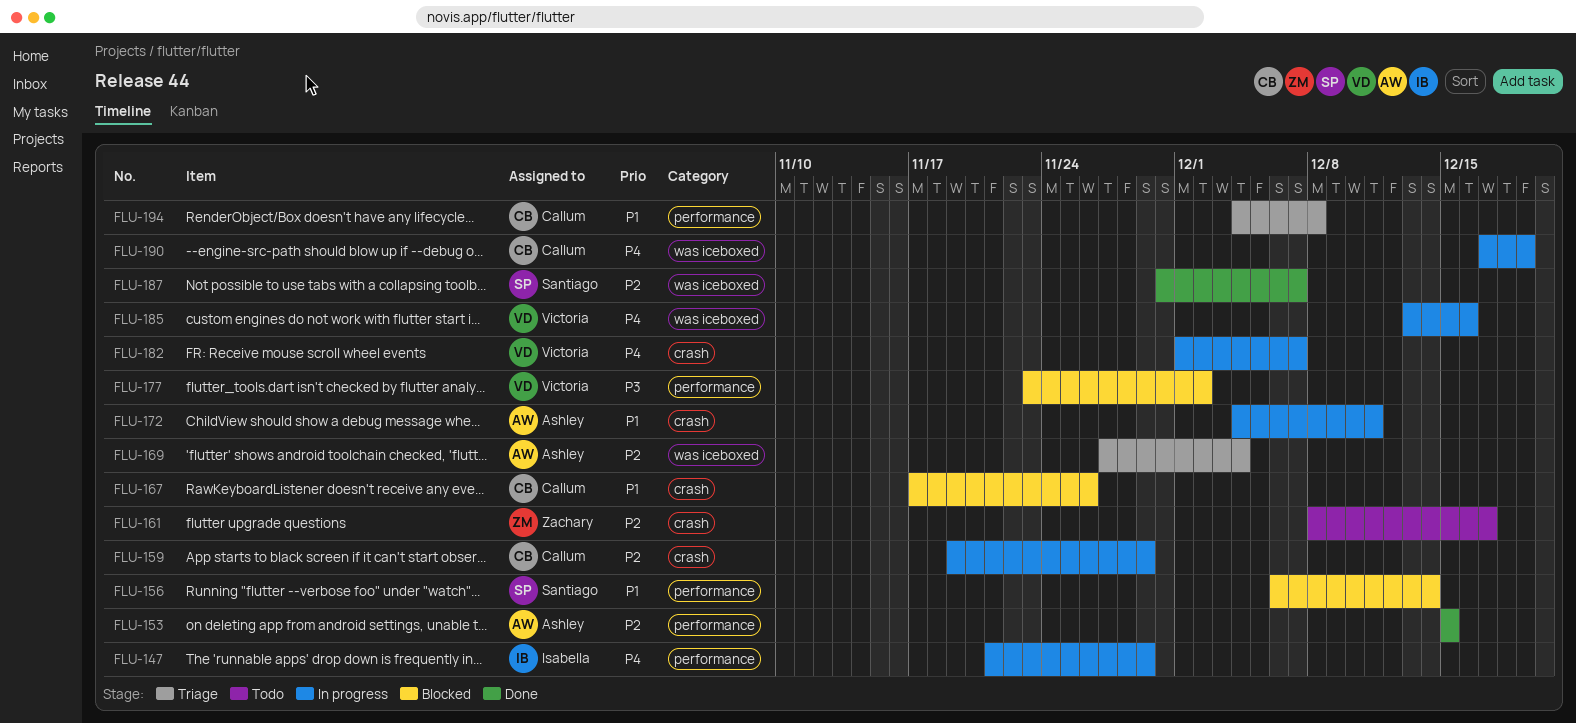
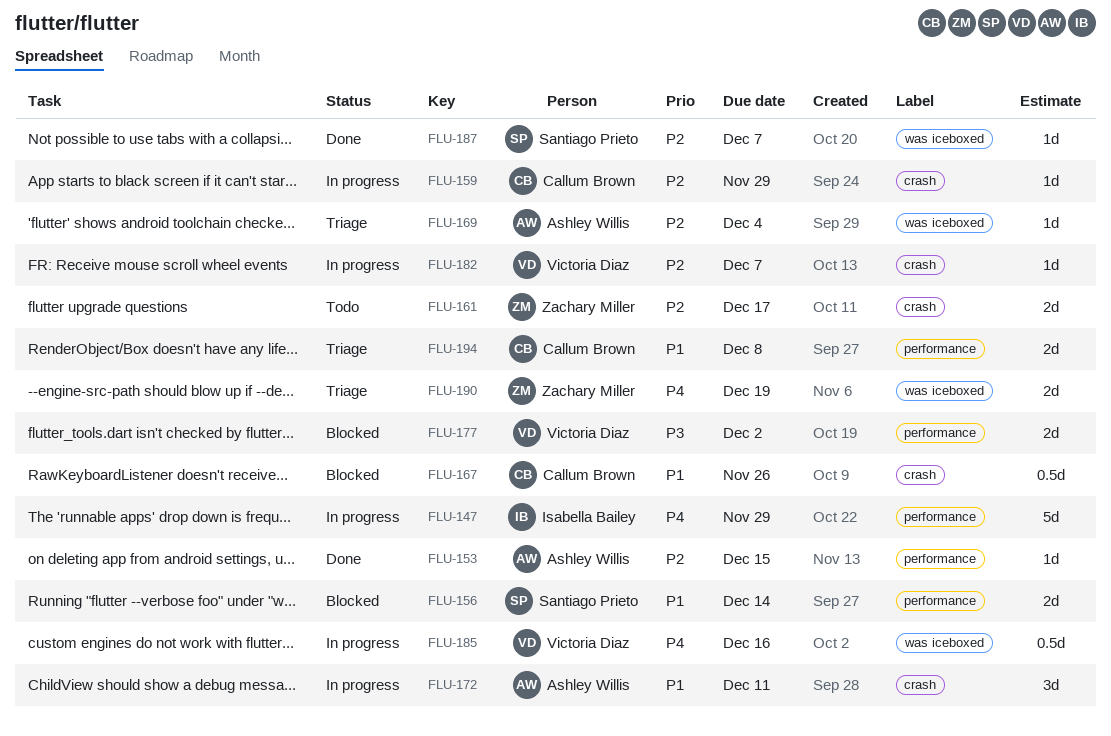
FLU-182, priority: P4 -> P2
FLU-190, status: In progress -> Triage
FLU-190, owner: Callum Brown -> Zachary Miller

